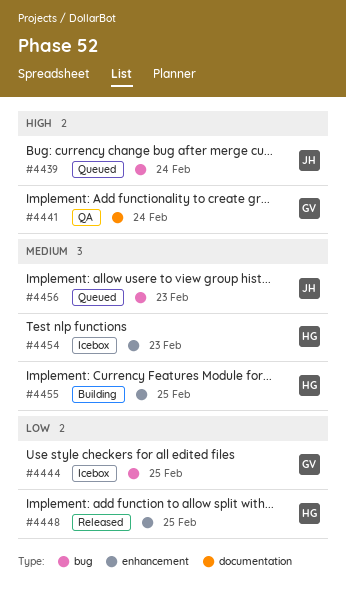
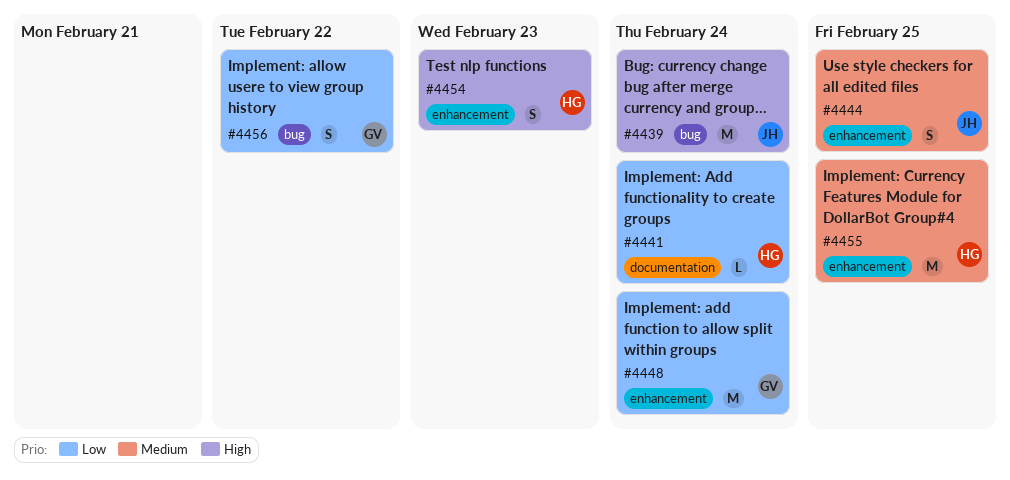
#4441, owner: GV -> HG
#4441, priority: High -> Low
#4444, owner: GV -> JH
#4444, priority: Low -> Medium
#4444, label: bug -> enhancement
#4448, owner: HG -> GV
#4448, due: Feb 25 -> Feb 24
#4454, priority: Medium -> High
#4456, owner: JH -> GV
#4456, priority: Medium -> Low
#4456, due: Feb 23 -> Feb 22

